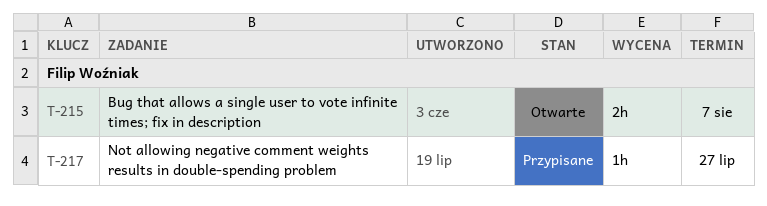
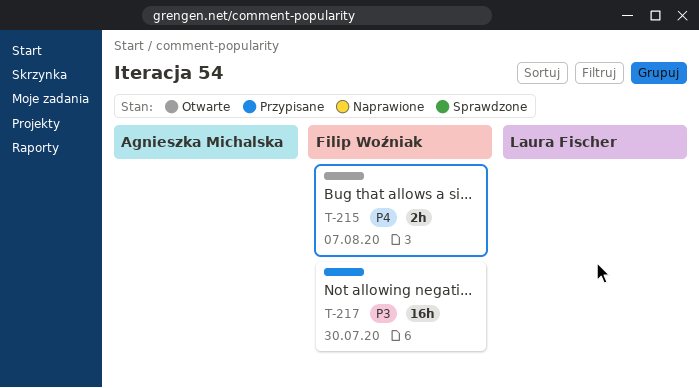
T-217, estimate: 1h -> 16h
T-217, due: Jul 27 -> Jul 30

